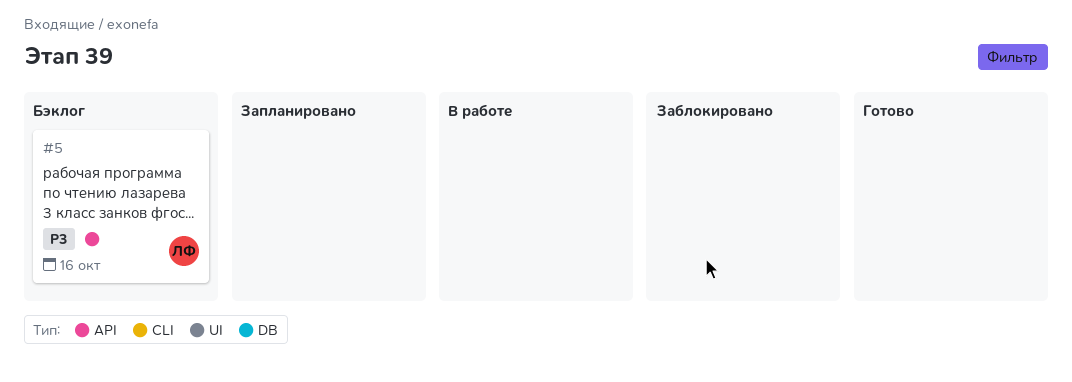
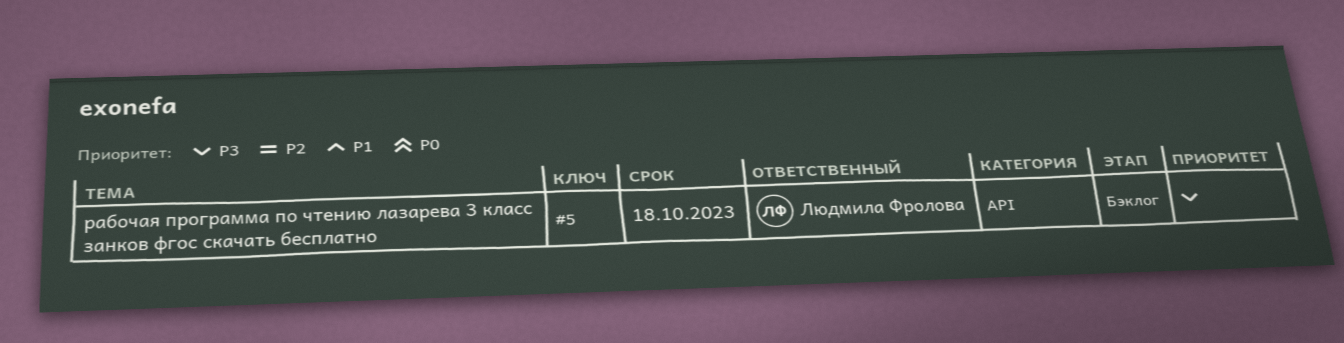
#5, due: Oct 16 -> Oct 18

